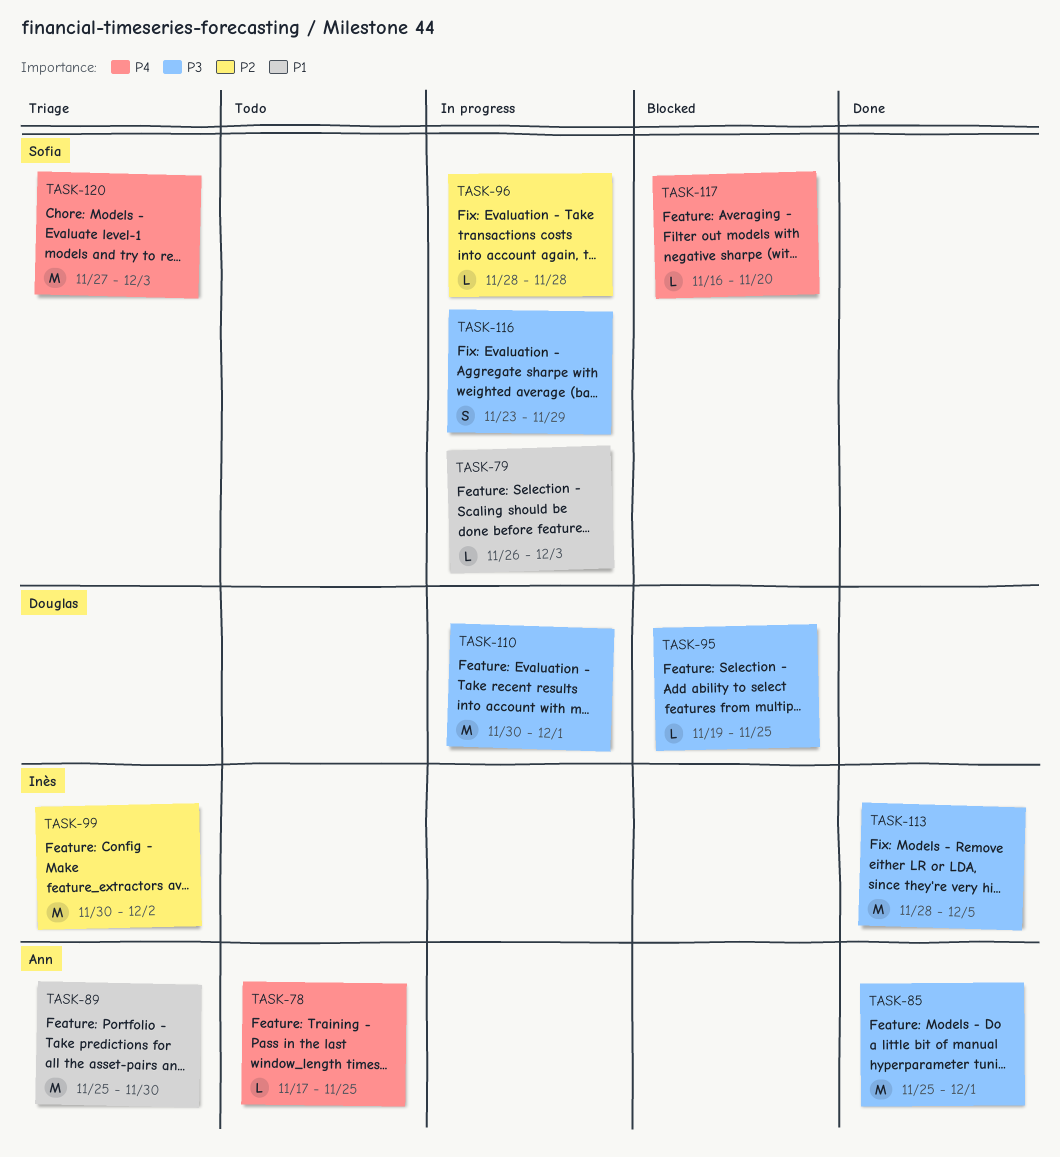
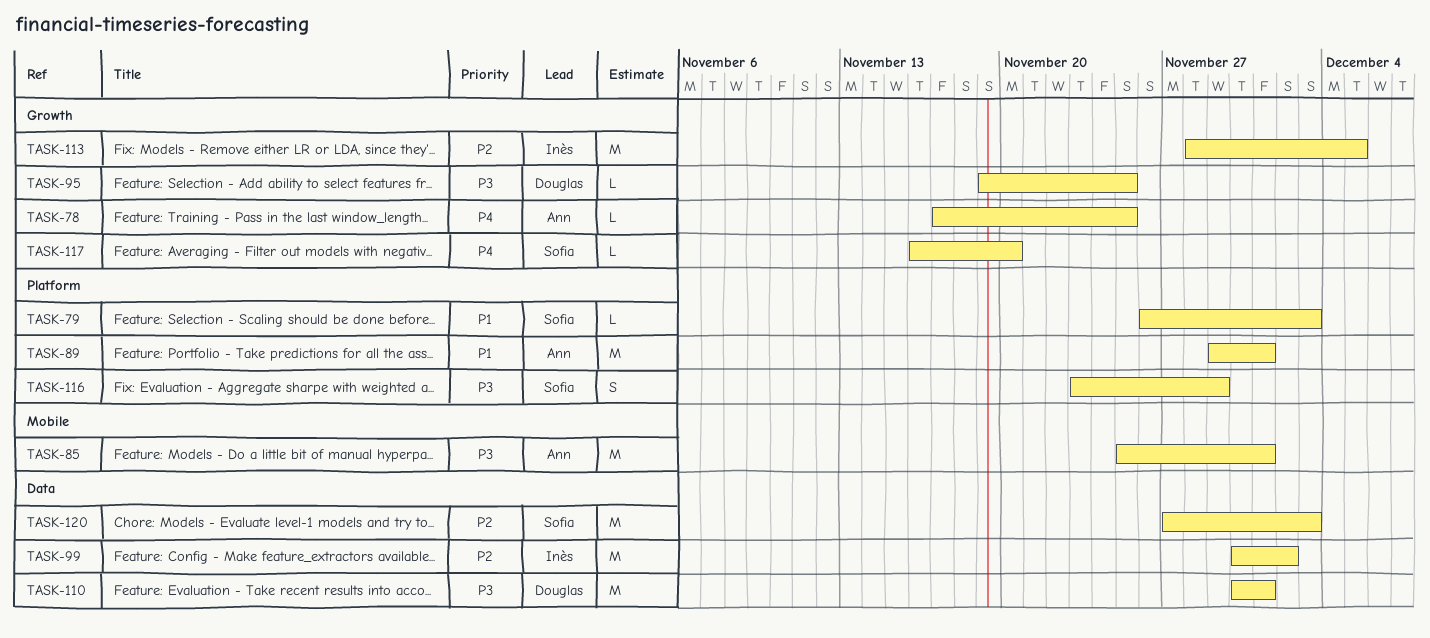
TASK-89, start: Nov 25 -> Nov 29
TASK-89, due: Nov 30 -> Dec 1
TASK-96: present -> none
TASK-113, priority: P3 -> P2
TASK-120, priority: P4 -> P2

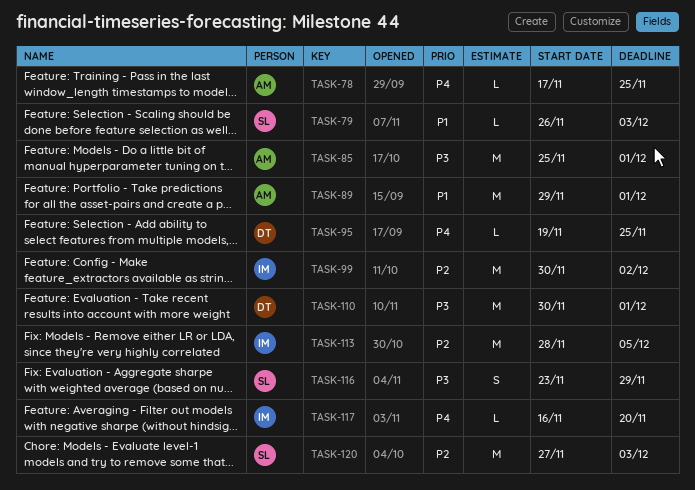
TASK-95, priority: P3 -> P4
TASK-117, owner: Sofia -> Inès

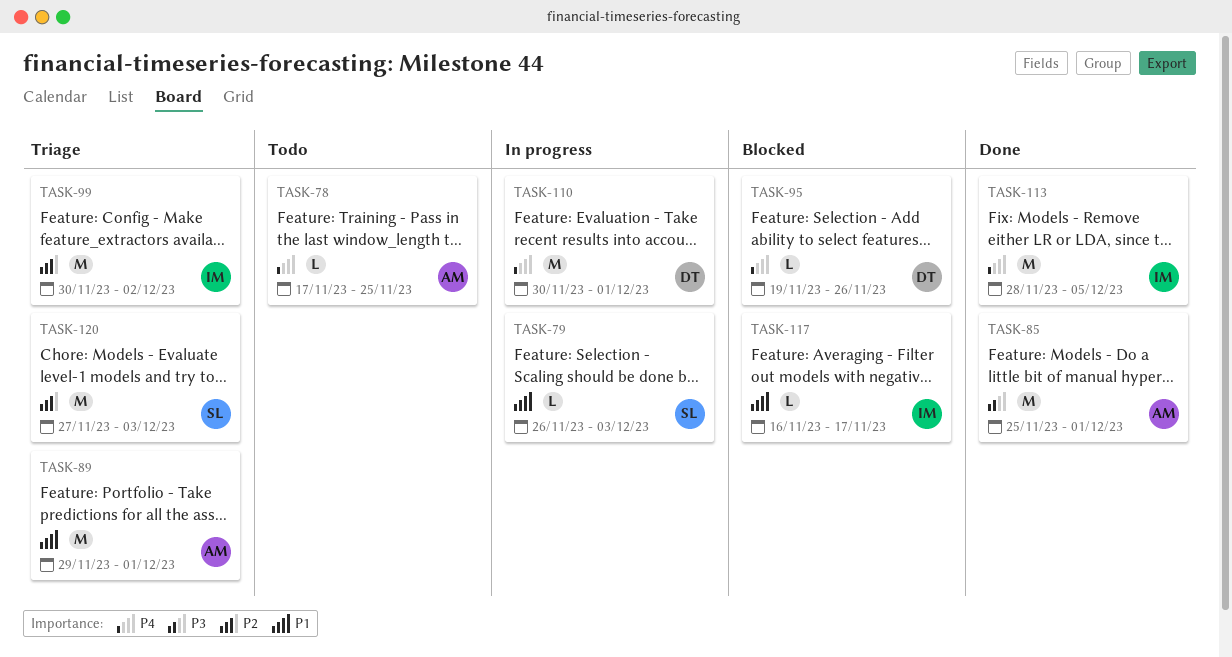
TASK-95, due: Nov 25 -> Nov 26
TASK-110, priority: P3 -> P4
TASK-113, priority: P2 -> P4
TASK-116: present -> none
TASK-117, priority: P4 -> P1
TASK-117, due: Nov 20 -> Nov 17

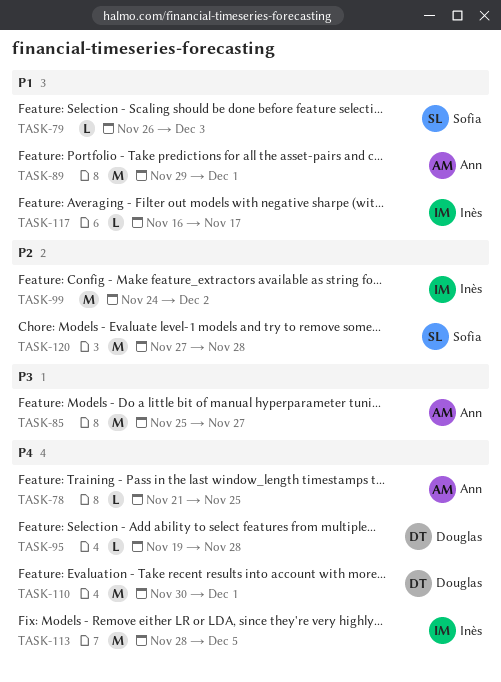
TASK-78, start: Nov 17 -> Nov 21
TASK-85, due: Dec 1 -> Nov 27
TASK-95, due: Nov 26 -> Nov 28
TASK-99, start: Nov 30 -> Nov 24
TASK-120, due: Dec 3 -> Nov 28

